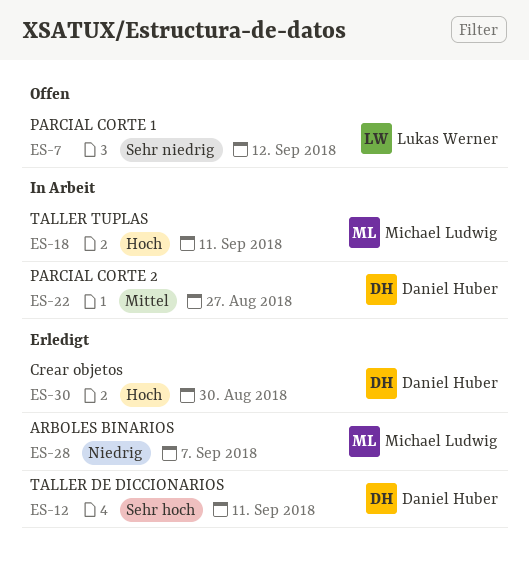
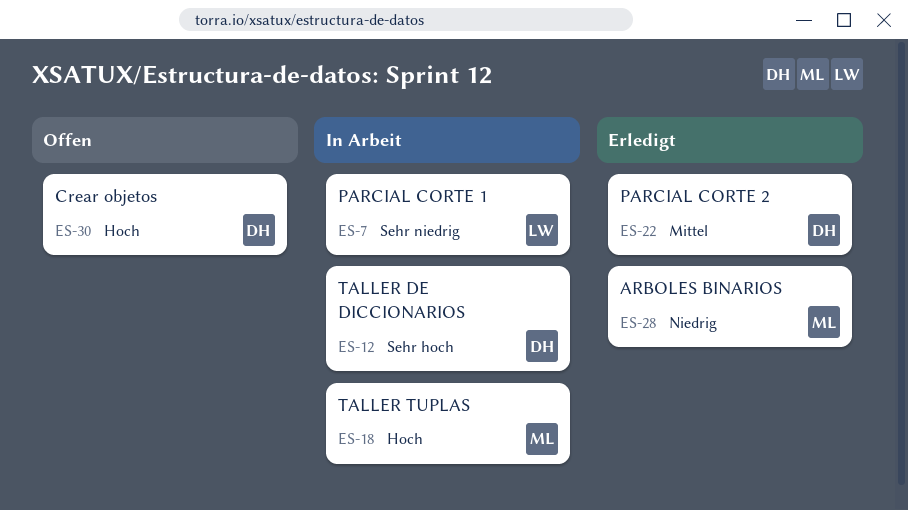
ES-7, status: Offen -> In Arbeit
ES-12, status: Erledigt -> In Arbeit
ES-22, status: In Arbeit -> Erledigt
ES-30, status: Erledigt -> Offen

